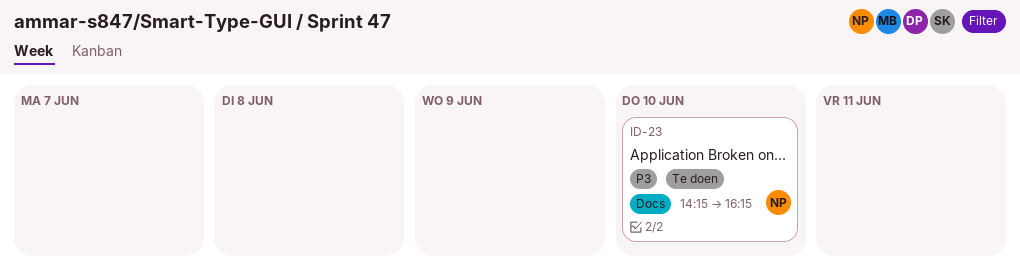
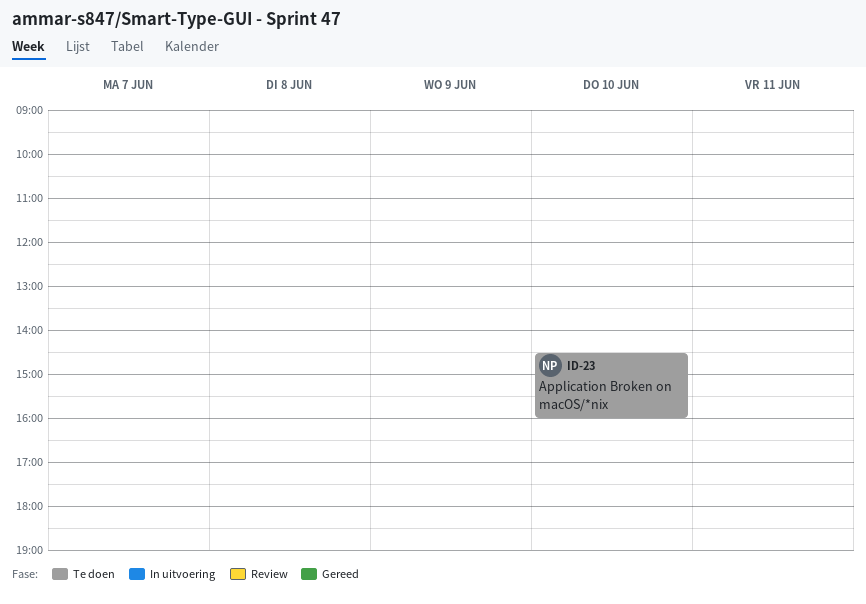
ID-23, begins: 14:15 -> 14:30
ID-23, ends: 16:15 -> 16:00

